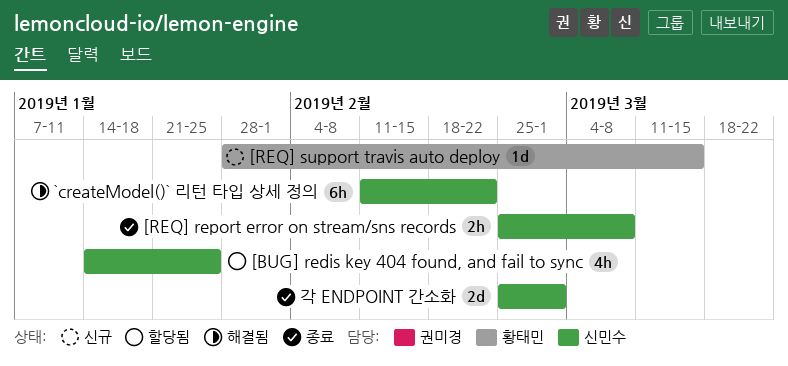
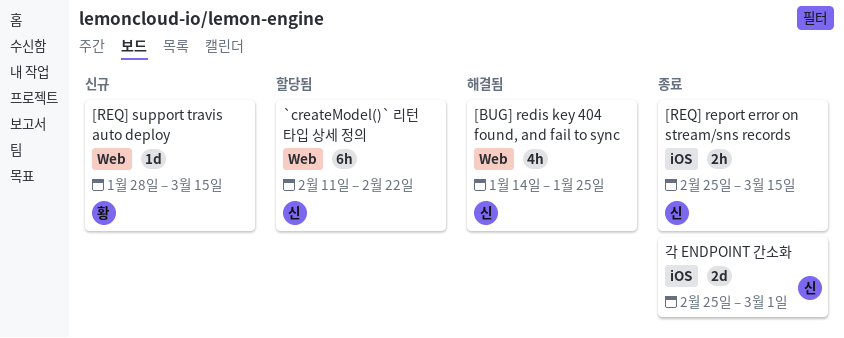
[BUG] redis key 404 found, and fail to sync, status: 할당됨 -> 해결됨
[REQ] report error on stream/sns records, due: Mar 8 -> Mar 15
`createModel()` 리턴 타입 상세 정의, status: 해결됨 -> 할당됨

